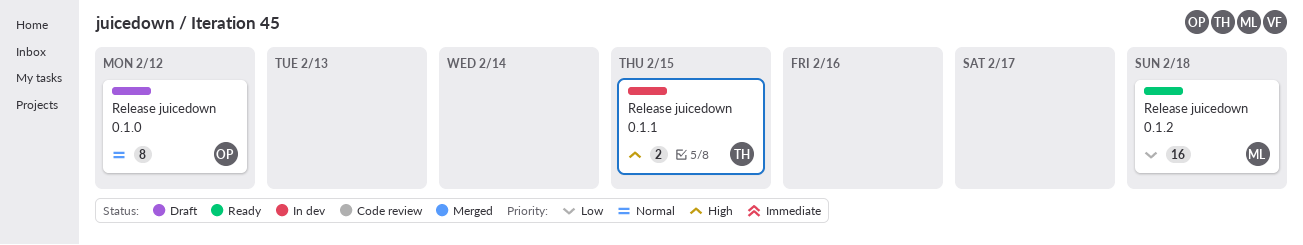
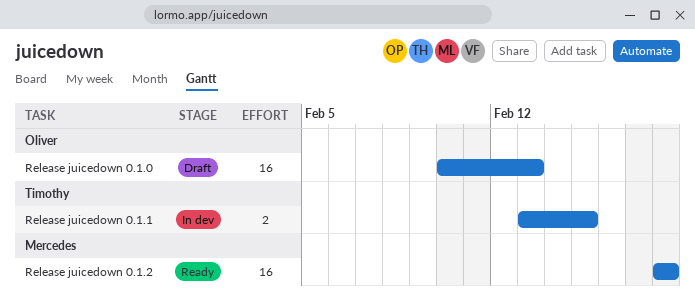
Release juicedown 0.1.0, estimate: 8 -> 16
Release juicedown 0.1.0, due: Feb 12 -> Feb 13

